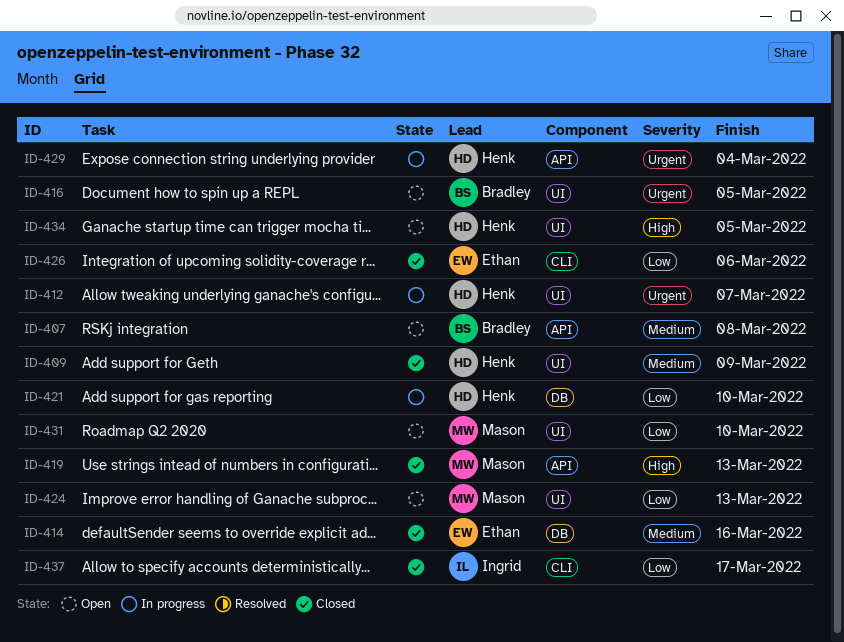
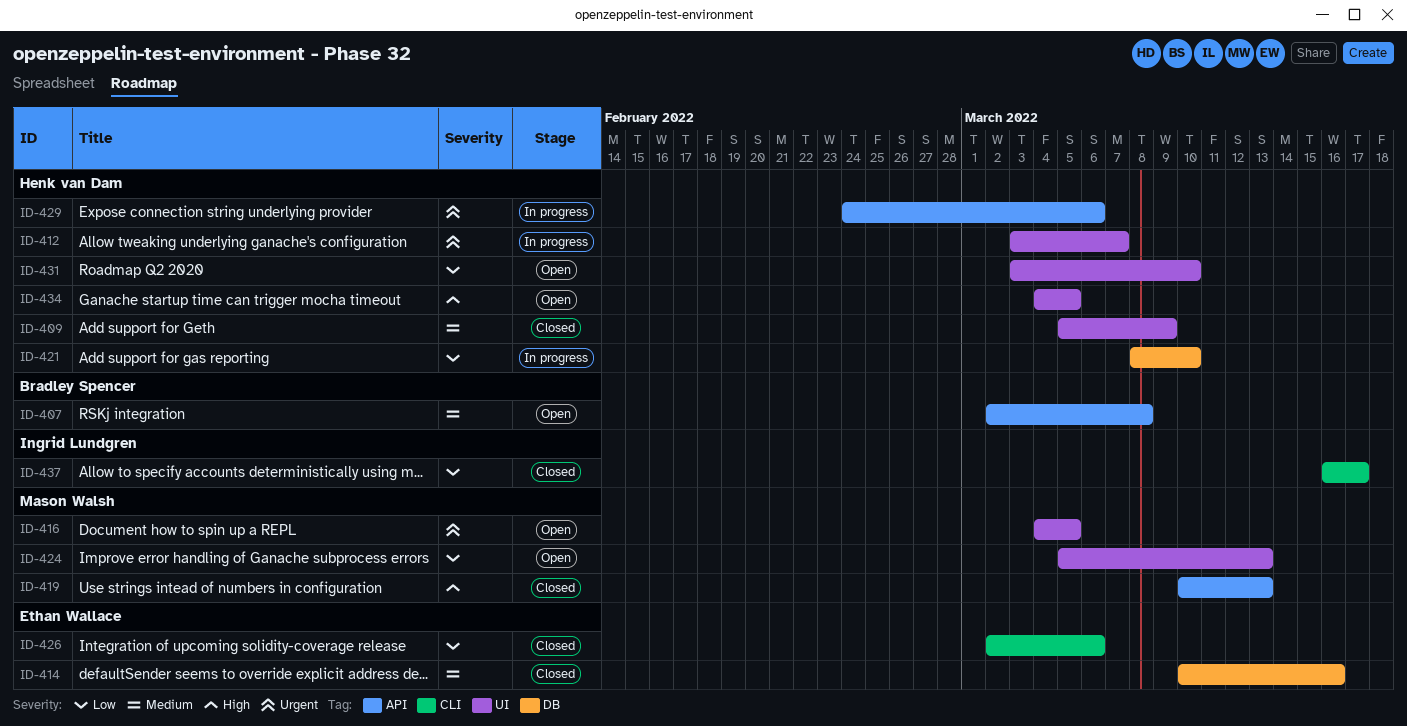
ID-416, owner: Bradley Spencer -> Mason Walsh
ID-429, due: Mar 4 -> Mar 6
ID-431, owner: Mason Walsh -> Henk van Dam

